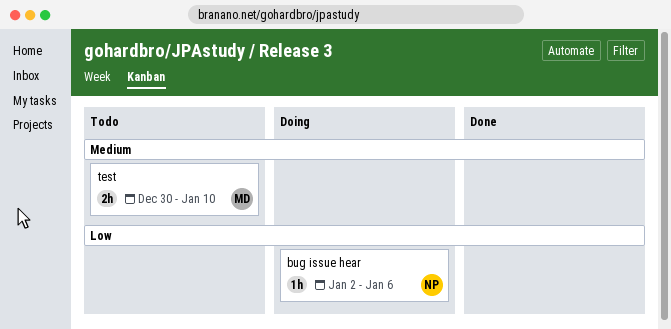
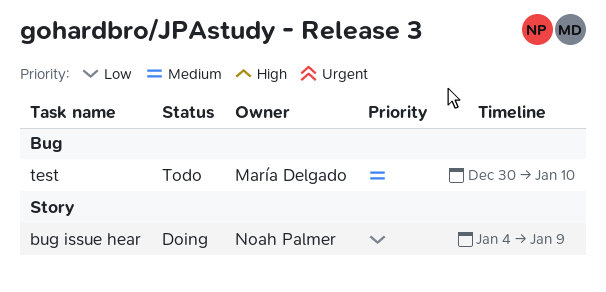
bug issue hear, start: Jan 2 -> Jan 4
bug issue hear, due: Jan 6 -> Jan 9

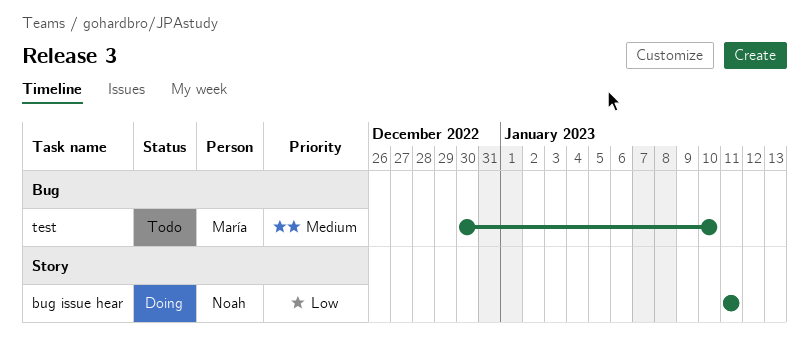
bug issue hear, start: Jan 4 -> Jan 11
bug issue hear, due: Jan 9 -> Jan 11

